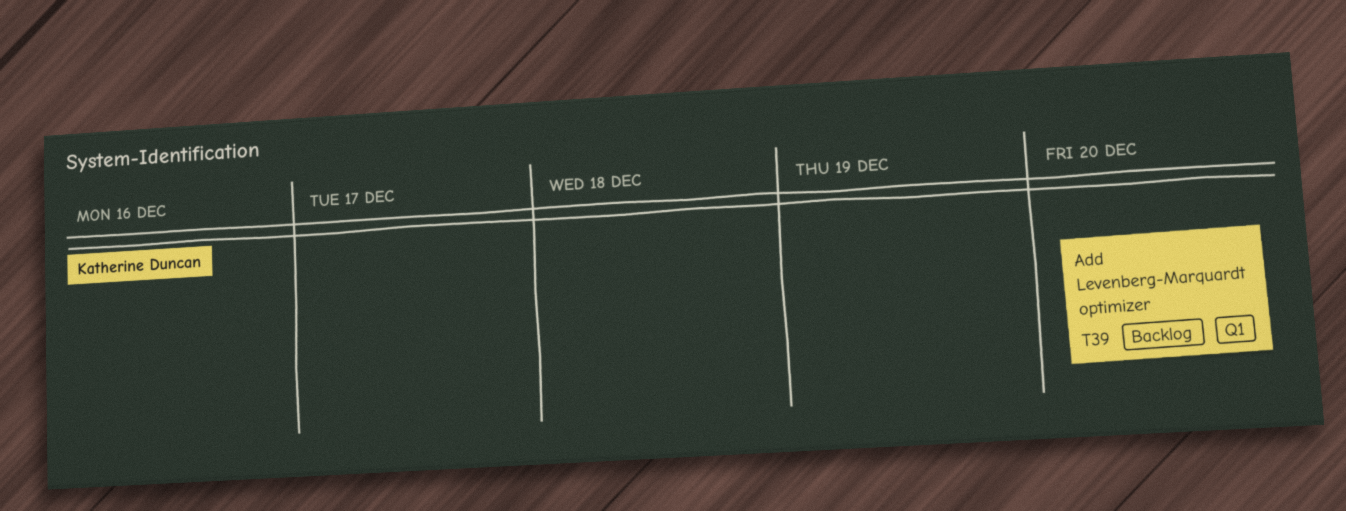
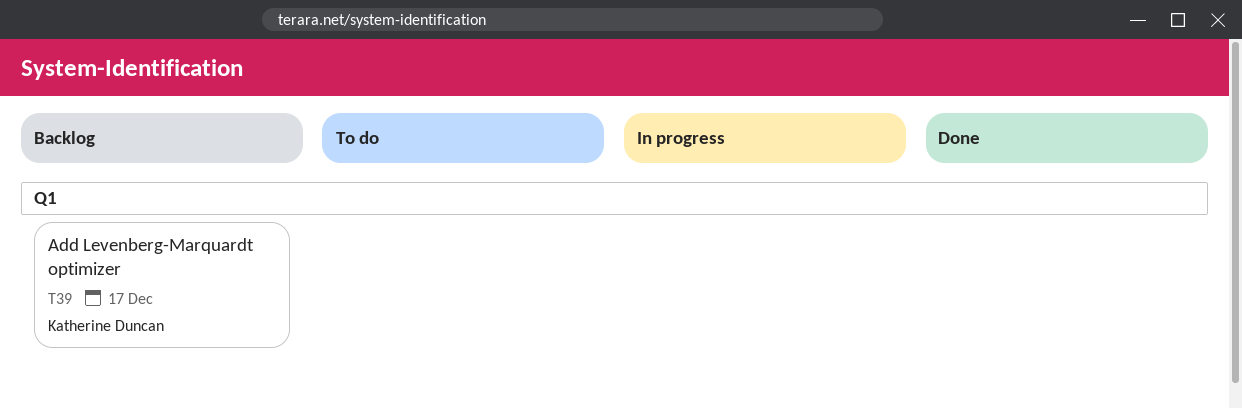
T39, due: Dec 20 -> Dec 17

